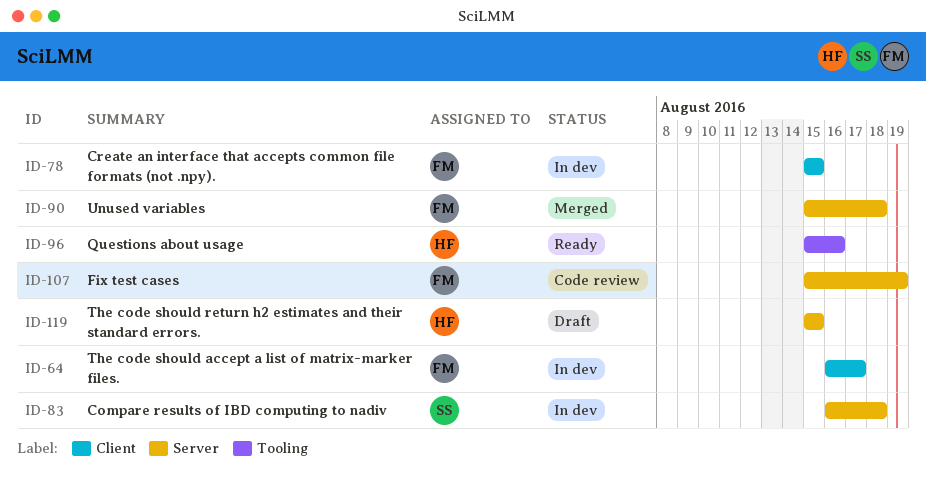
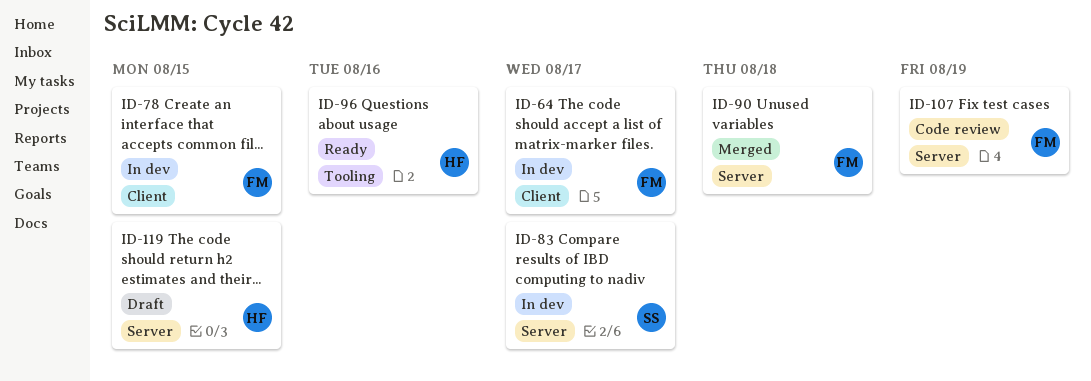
ID-83, due: Aug 18 -> Aug 17

